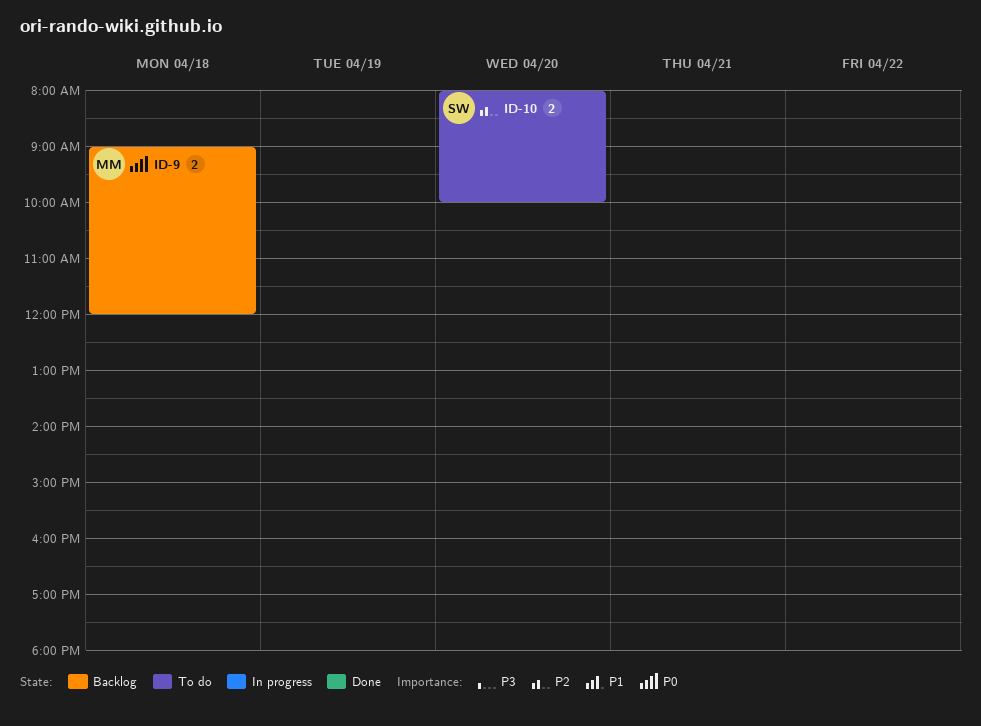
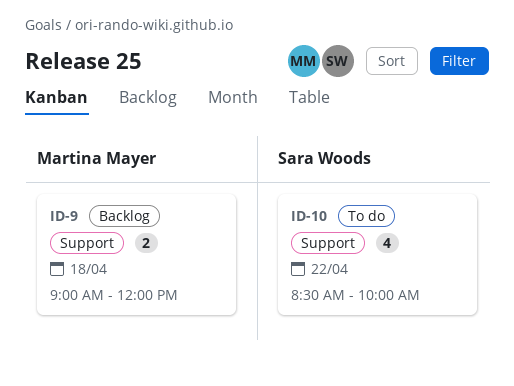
ID-10, estimate: 2 -> 4
ID-10, day: Apr 20 -> Apr 22
ID-10, begins: 08:00 -> 08:30

